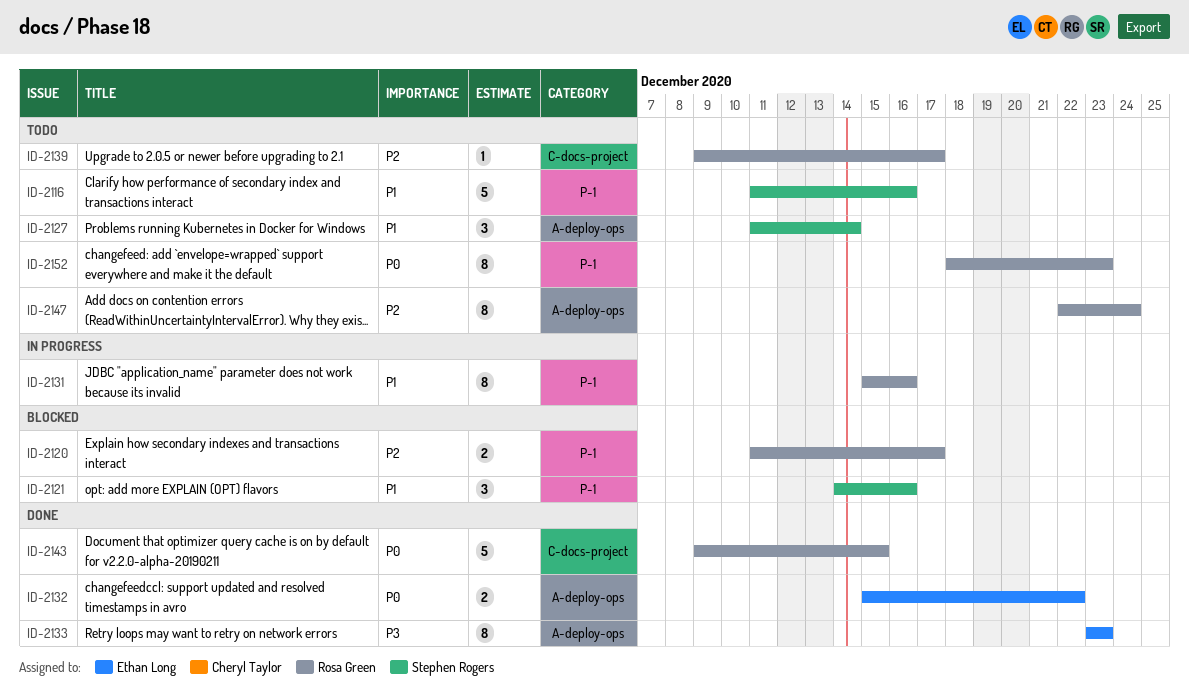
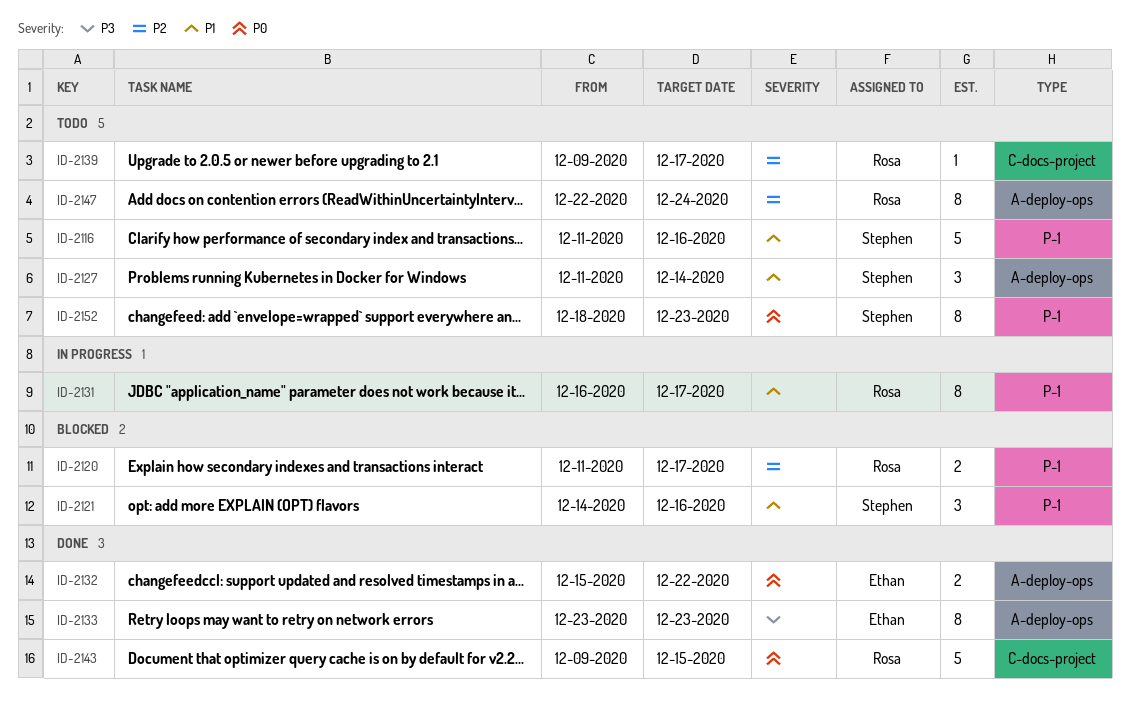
ID-2131, start: Dec 15 -> Dec 16
ID-2131, due: Dec 16 -> Dec 17
ID-2152, owner: Rosa Green -> Stephen Rogers

